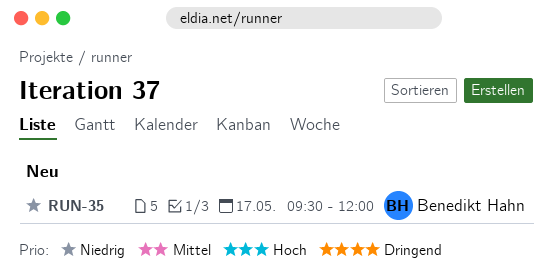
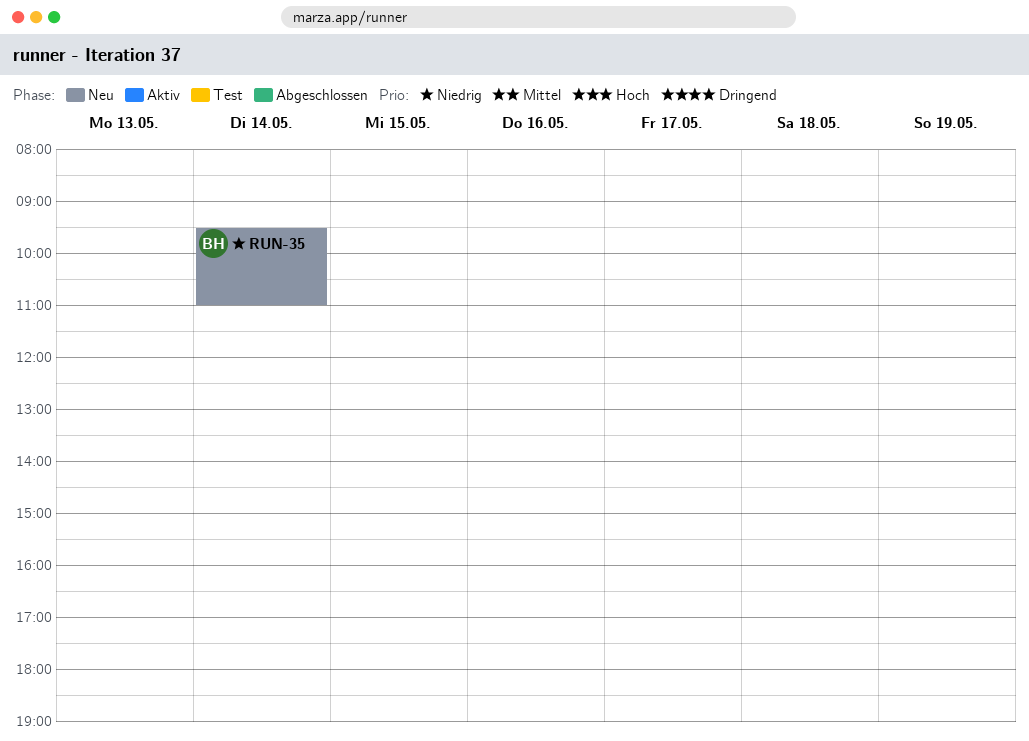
RUN-35, day: May 17 -> May 14
RUN-35, ends: 12:00 -> 11:00

